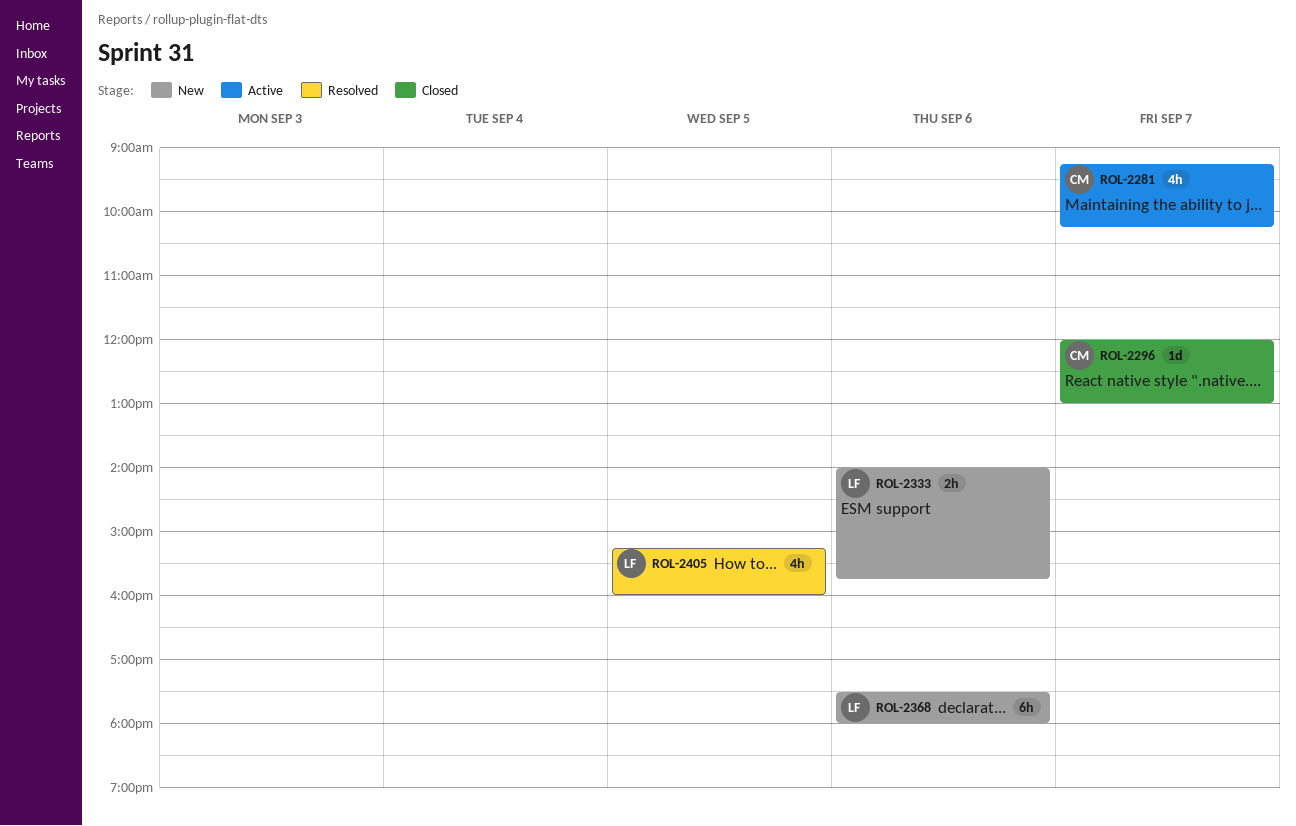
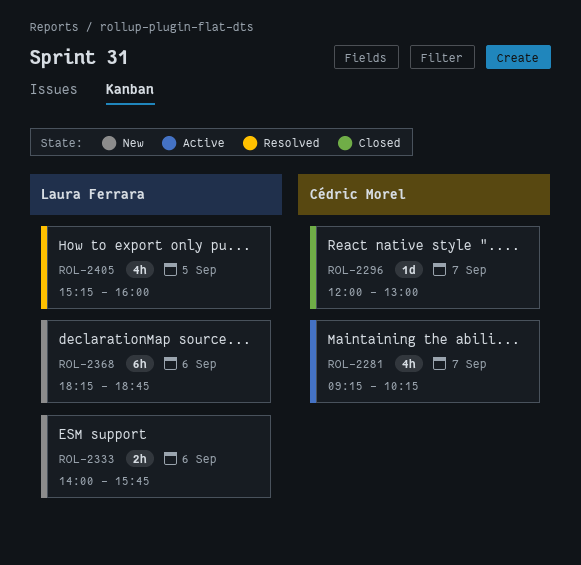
ROL-2368, begins: 17:30 -> 18:15
ROL-2368, ends: 18:00 -> 18:45

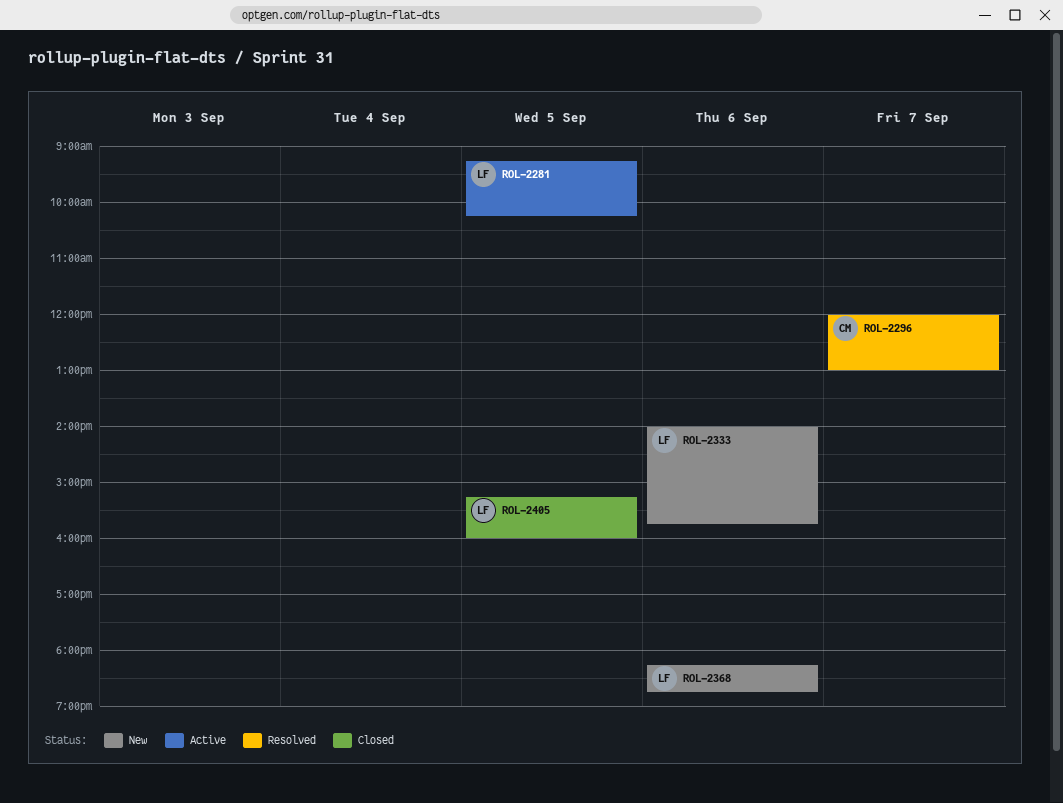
ROL-2281, owner: Cédric Morel -> Laura Ferrara
ROL-2281, day: Sep 7 -> Sep 5
ROL-2296, status: Closed -> Resolved
ROL-2405, status: Resolved -> Closed

